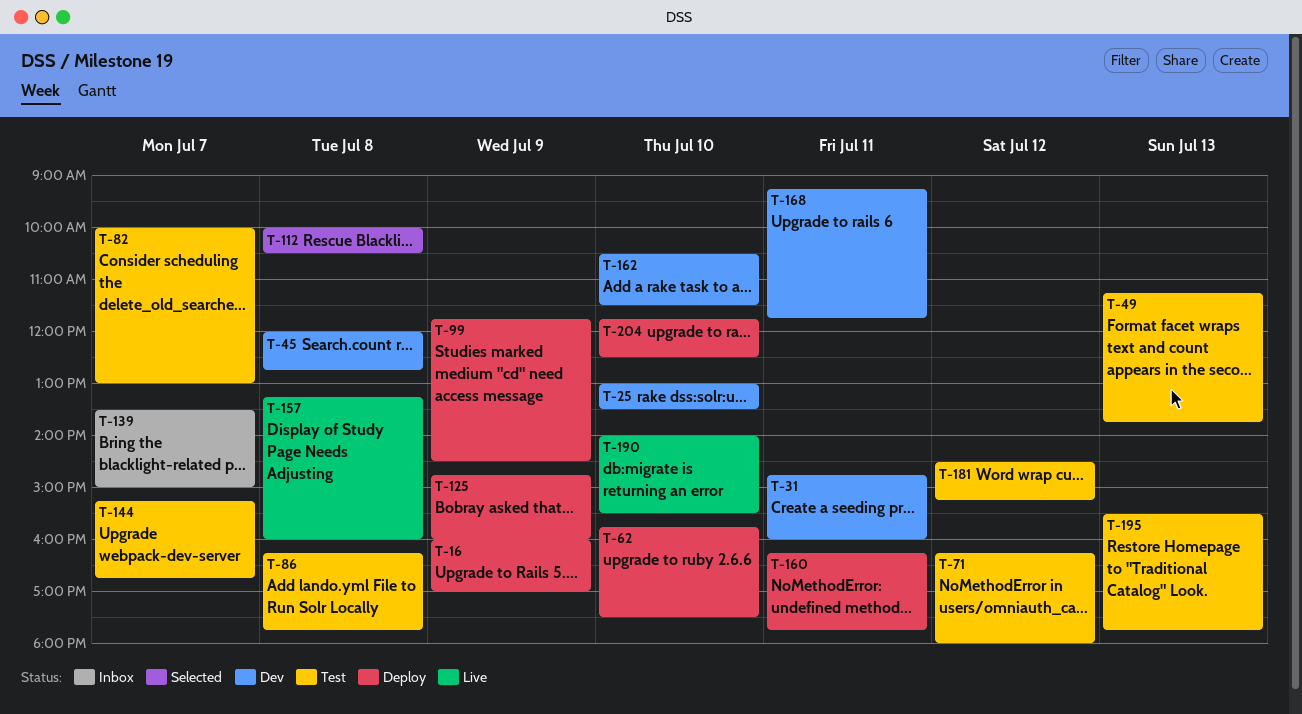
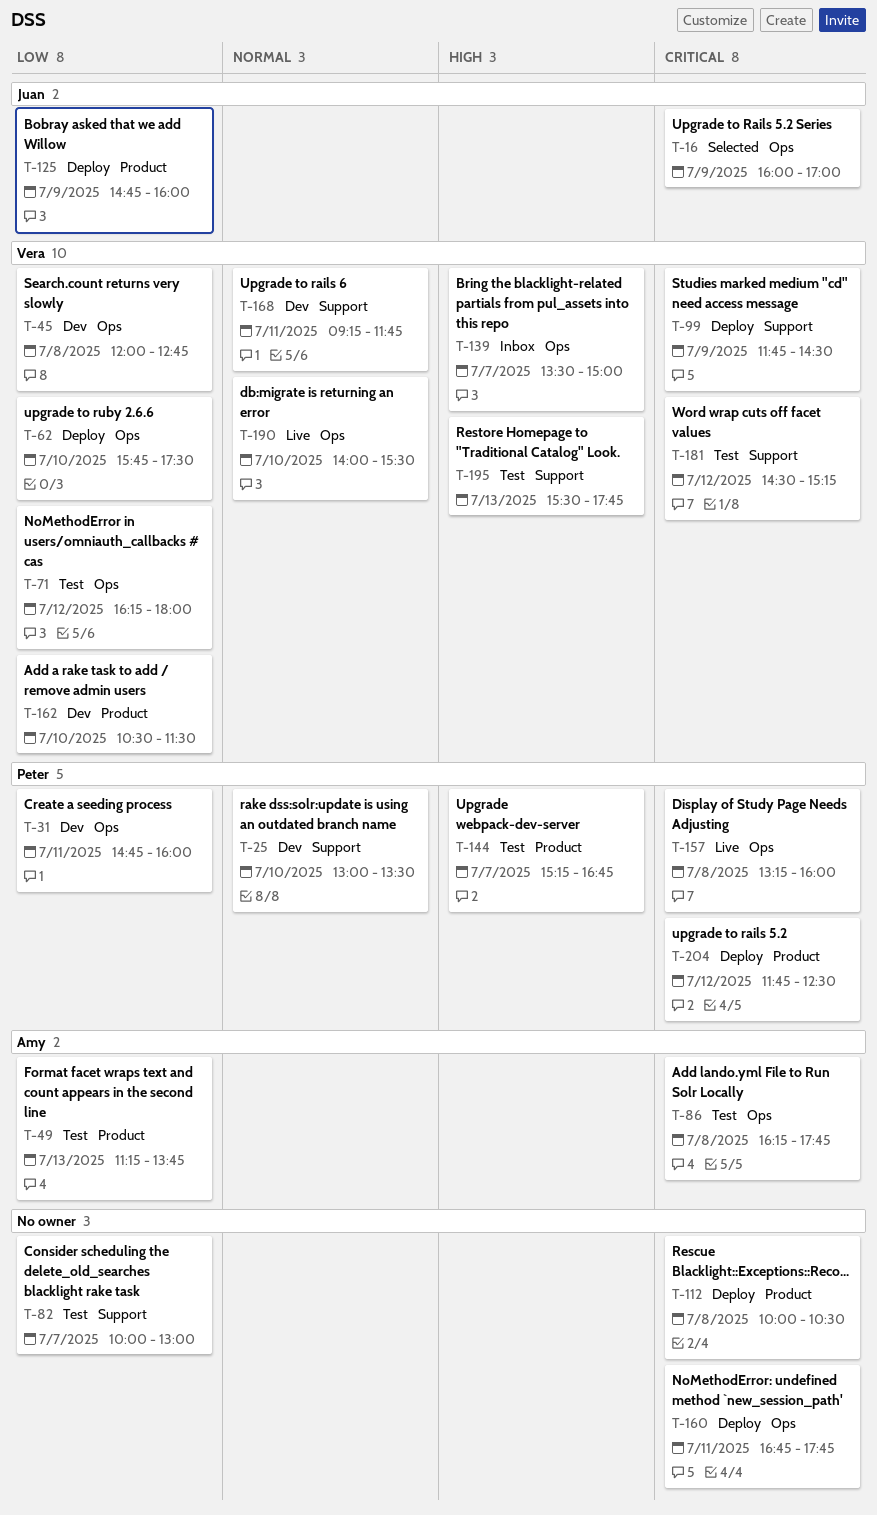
T-16, status: Deploy -> Selected
T-112, status: Selected -> Deploy
T-160, begins: 16:15 -> 16:45
T-204, day: Jul 10 -> Jul 12

